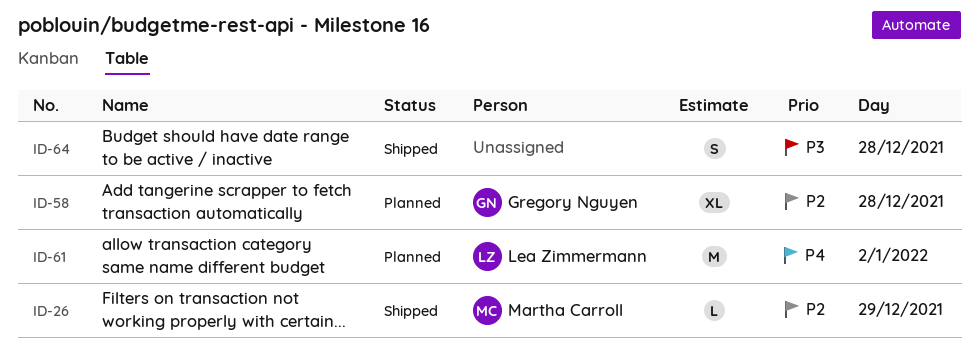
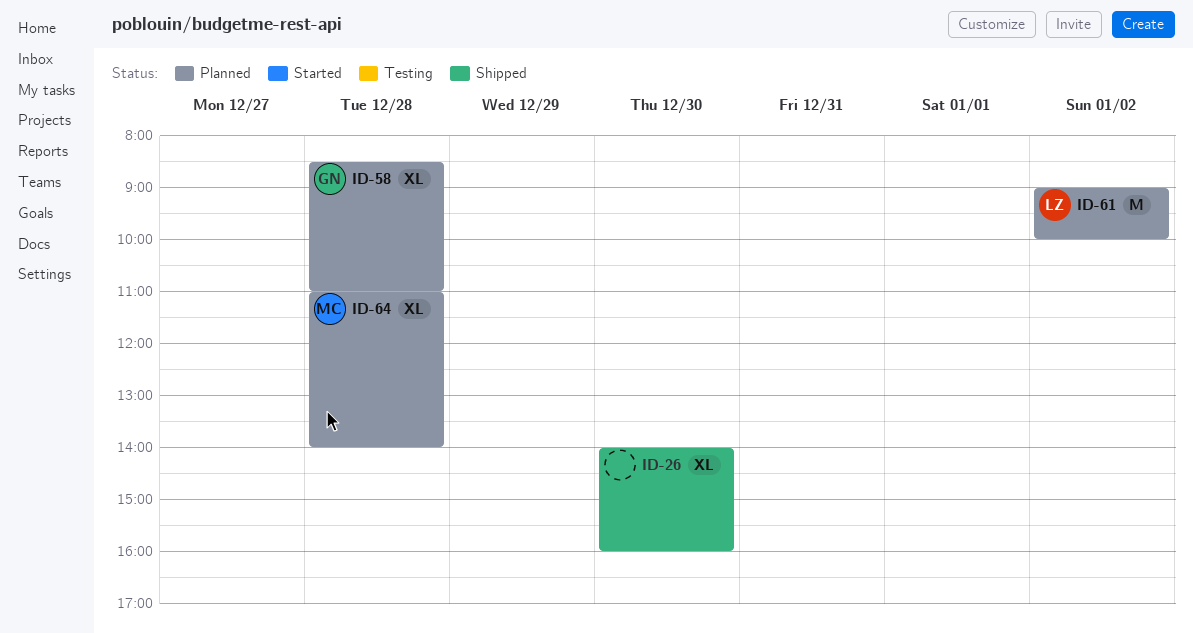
ID-26, owner: Martha Carroll -> none
ID-26, estimate: L -> XL
ID-26, day: Dec 29 -> Dec 30
ID-64, status: Shipped -> Planned
ID-64, owner: none -> Martha Carroll
ID-64, estimate: S -> XL

